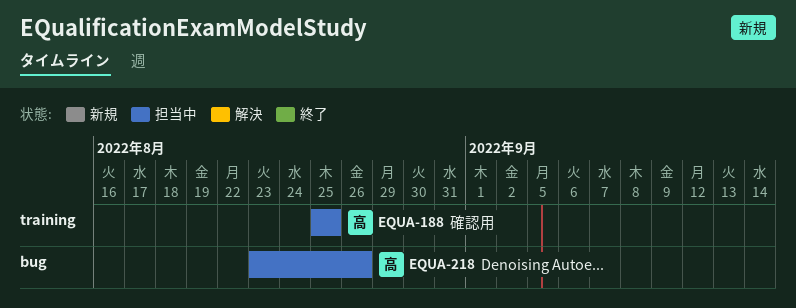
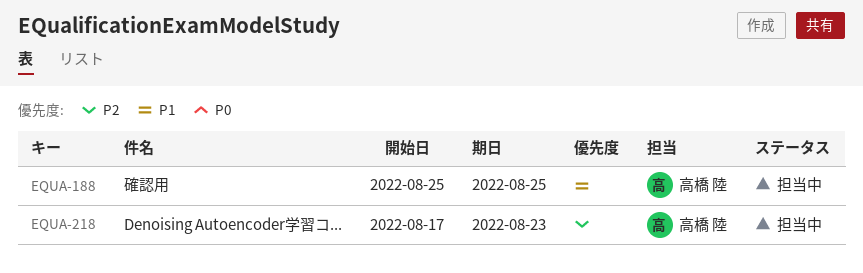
EQUA-218, start: Aug 23 -> Aug 17
EQUA-218, due: Aug 26 -> Aug 23

